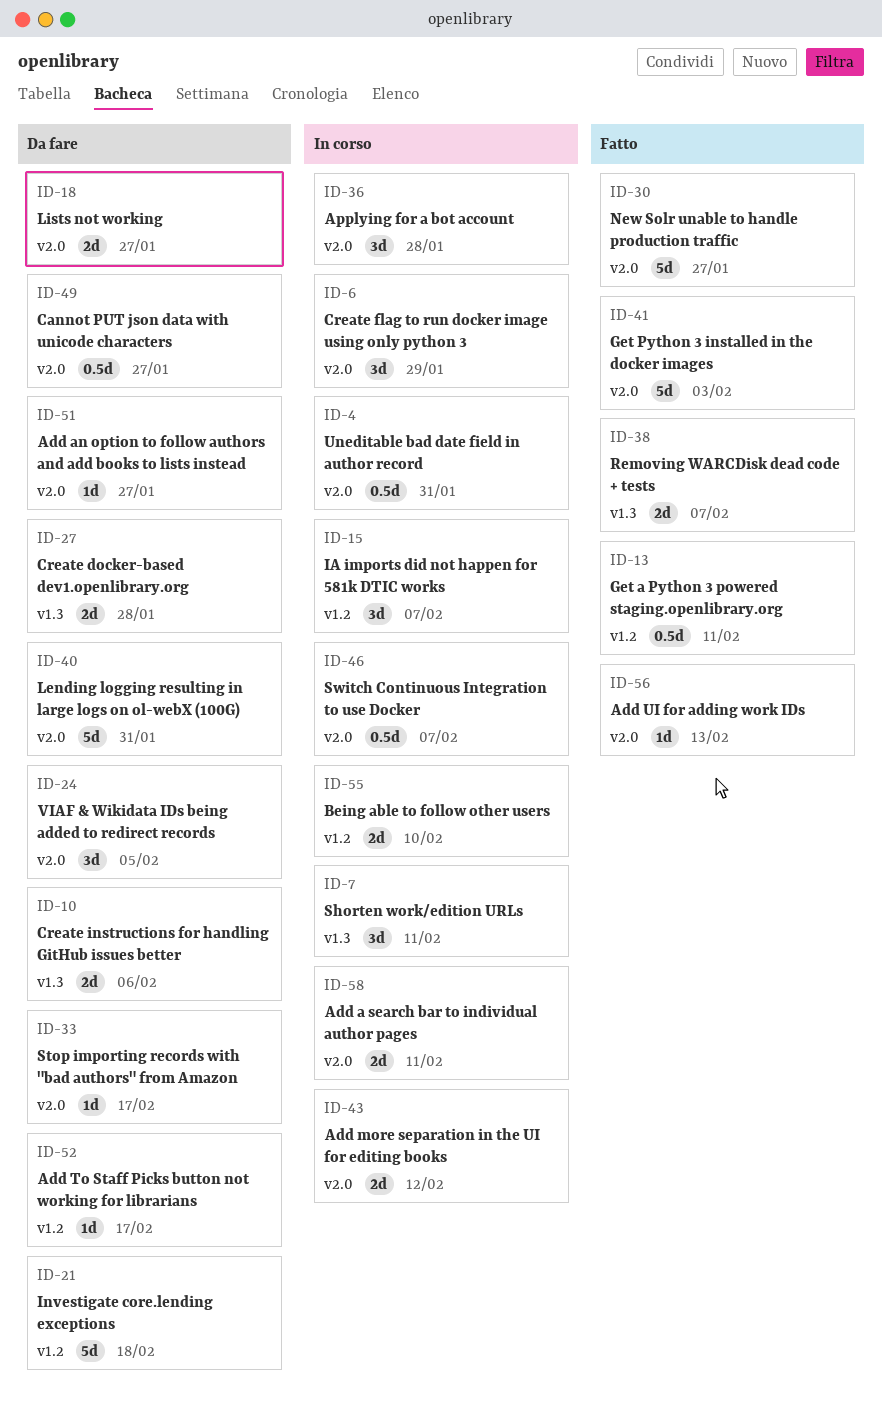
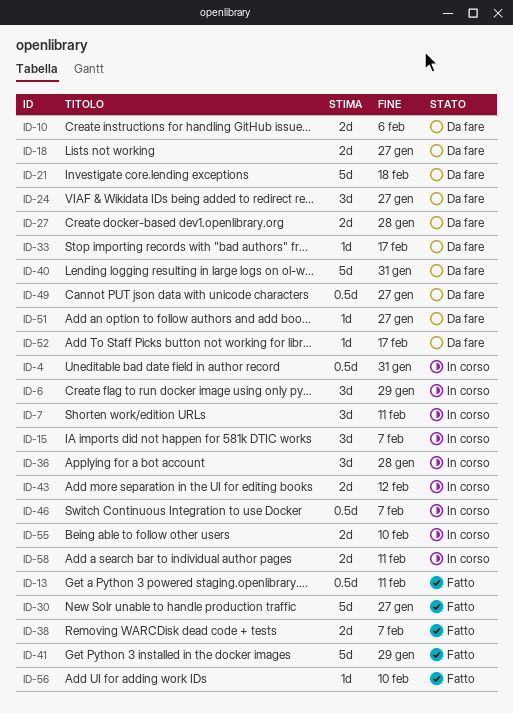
ID-24, due: Feb 5 -> Jan 27
ID-41, due: Feb 3 -> Jan 29
ID-56, due: Feb 13 -> Feb 10

